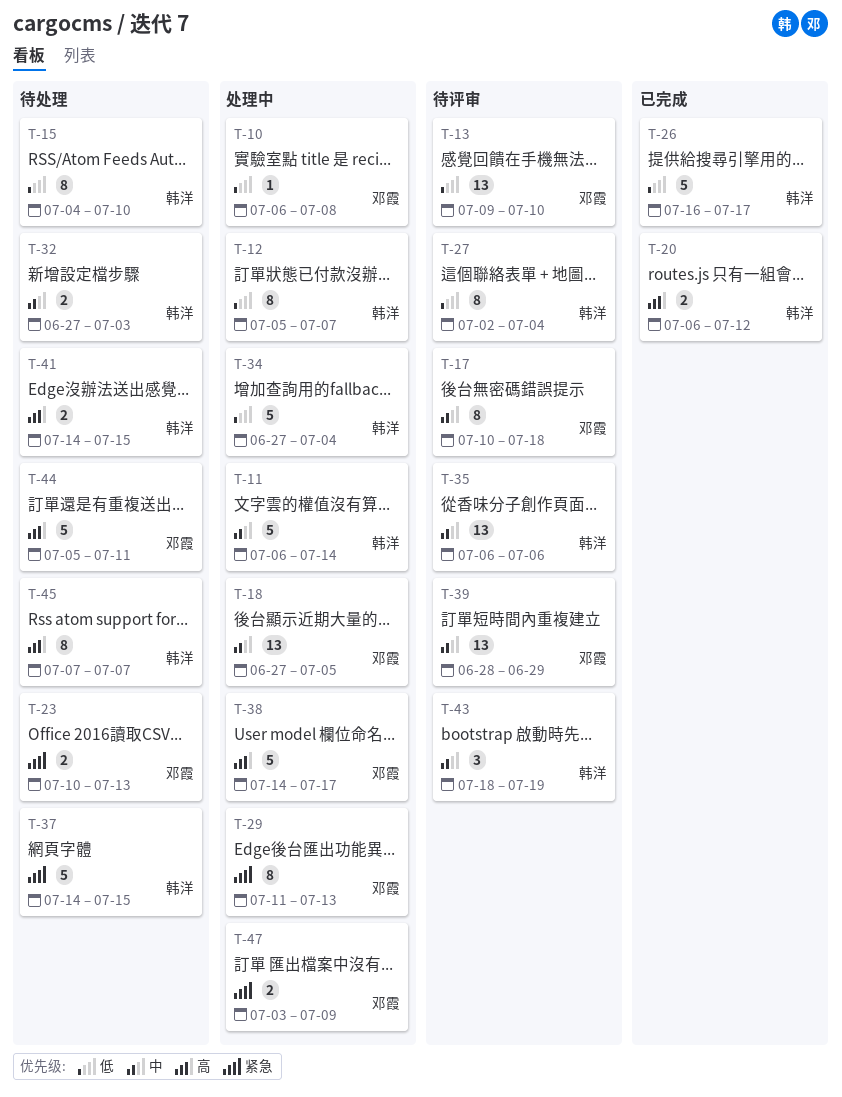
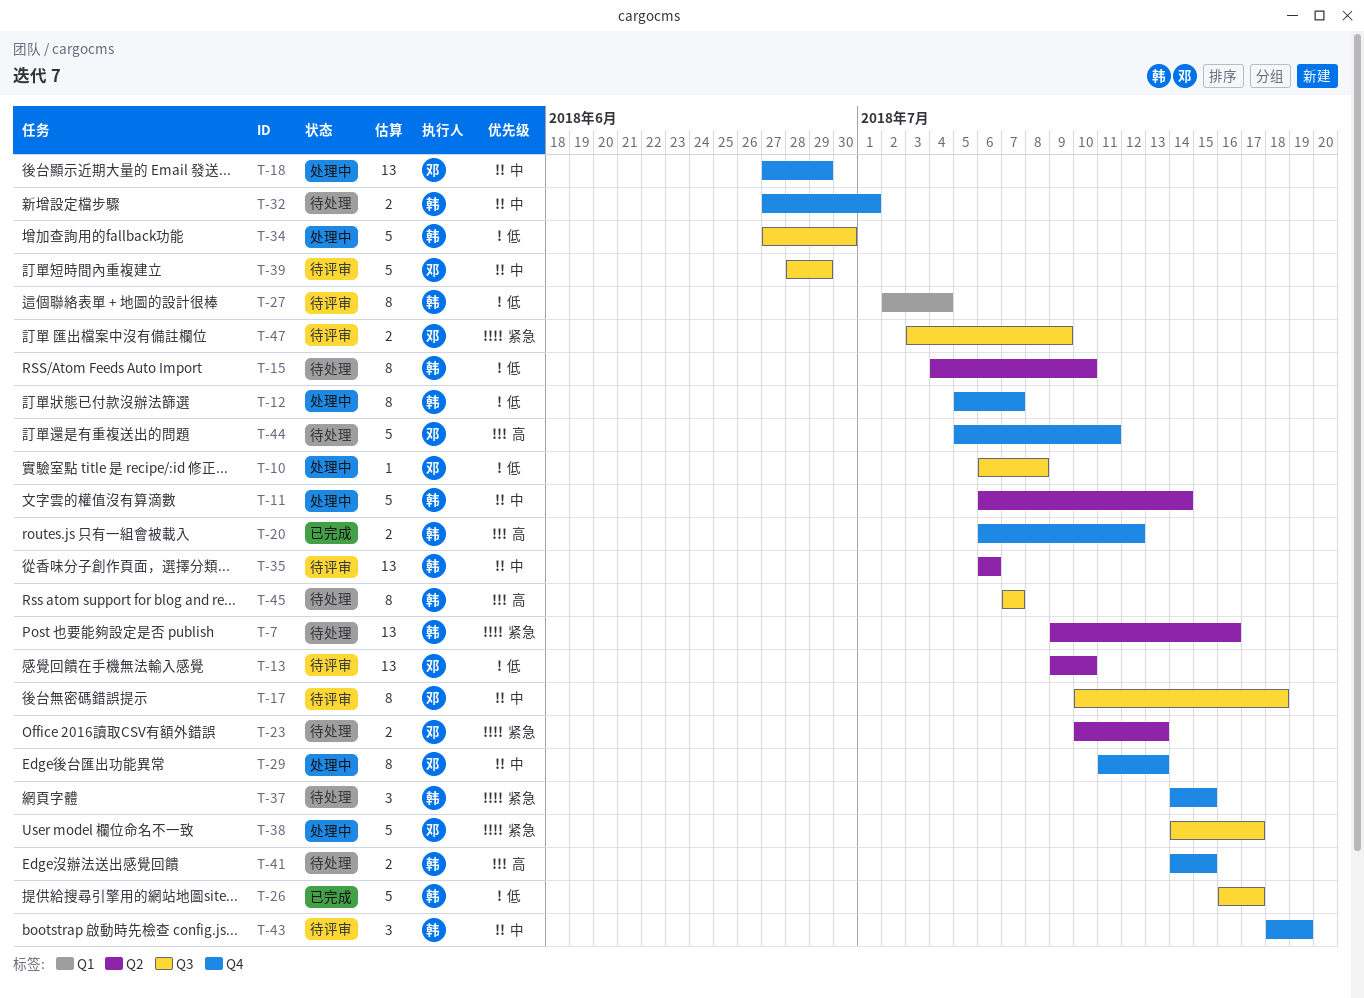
T-7: none -> present
T-18, due: Jul 5 -> Jun 29
T-29, priority: 紧急 -> 中
T-32, due: Jul 3 -> Jul 1
T-34, due: Jul 4 -> Jun 30
T-37, estimate: 5 -> 3
T-38, priority: 高 -> 紧急
T-39, estimate: 13 -> 5
T-47, status: 处理中 -> 待评审

